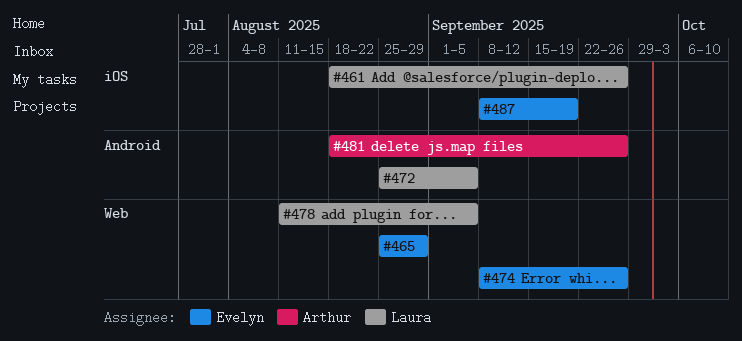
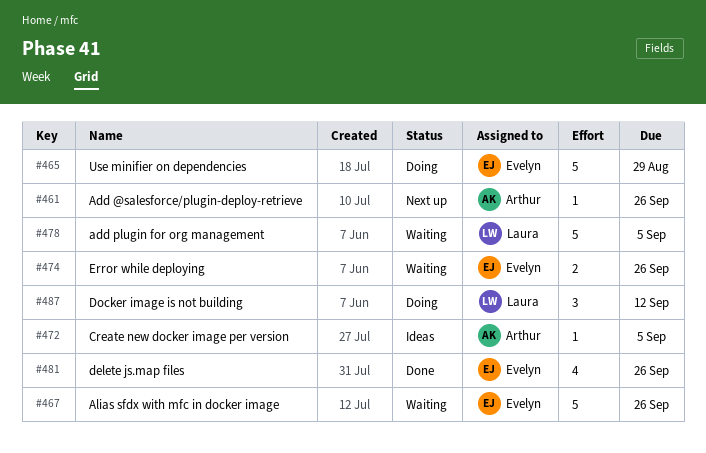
#461, owner: Laura -> Arthur
#467: none -> present
#472, owner: Laura -> Arthur
#481, owner: Arthur -> Evelyn
#487, owner: Evelyn -> Laura
#487, due: Sep 19 -> Sep 12

